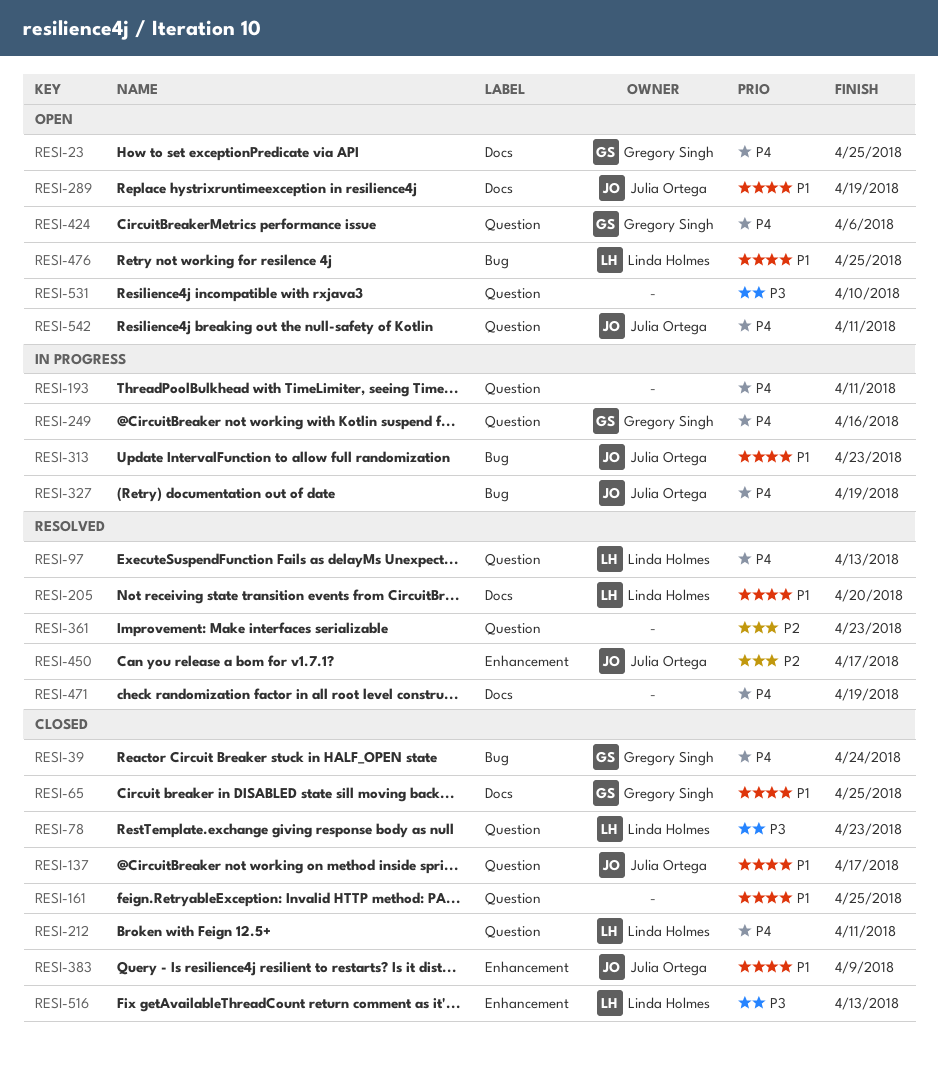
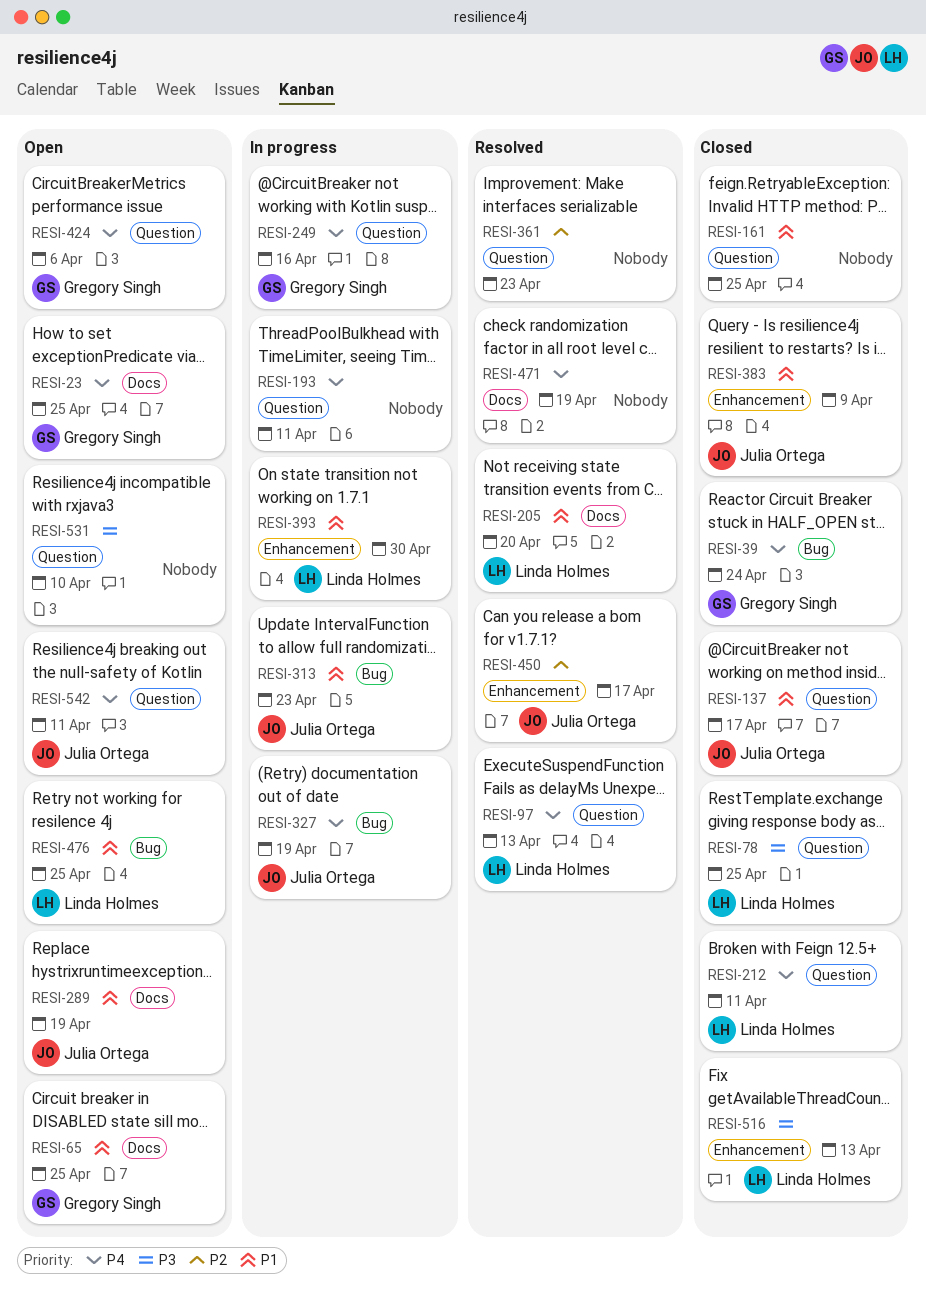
RESI-65, status: Closed -> Open
RESI-78, due: Apr 23 -> Apr 25
RESI-393: none -> present

